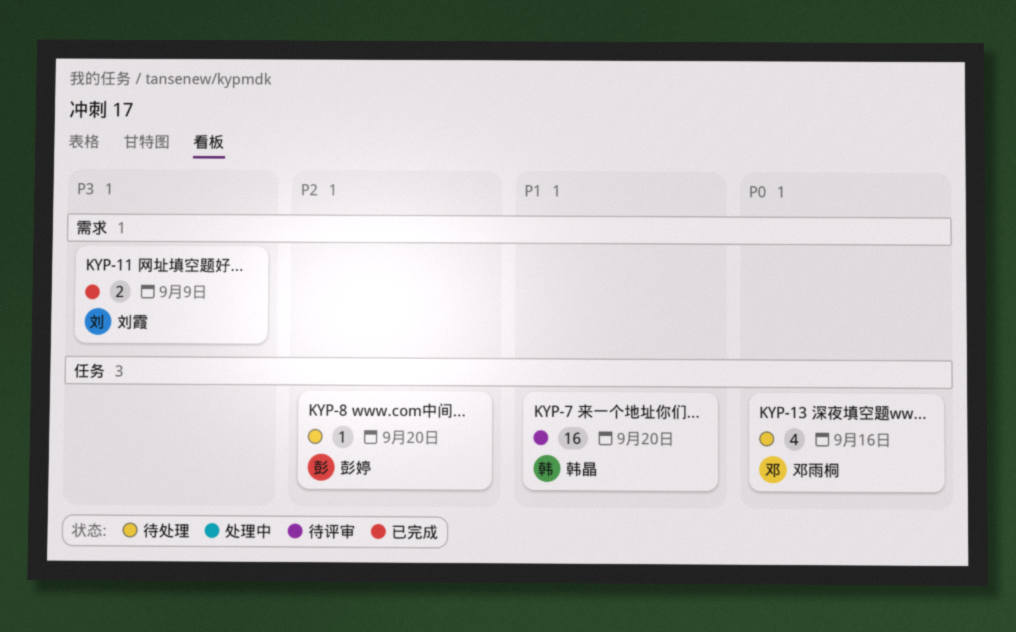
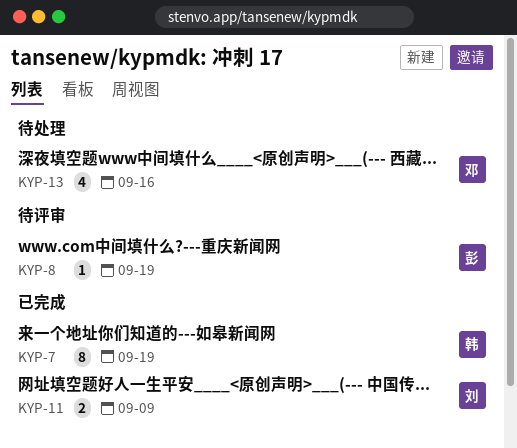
KYP-7, status: 待评审 -> 已完成
KYP-7, estimate: 16 -> 8
KYP-7, due: Sep 20 -> Sep 19
KYP-8, status: 待处理 -> 待评审
KYP-8, due: Sep 20 -> Sep 19

